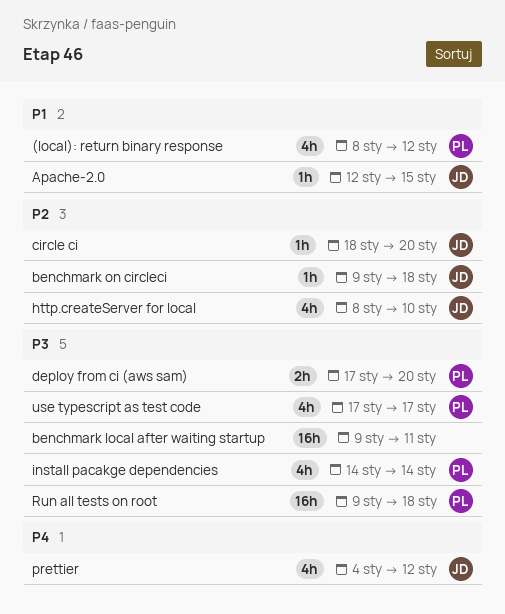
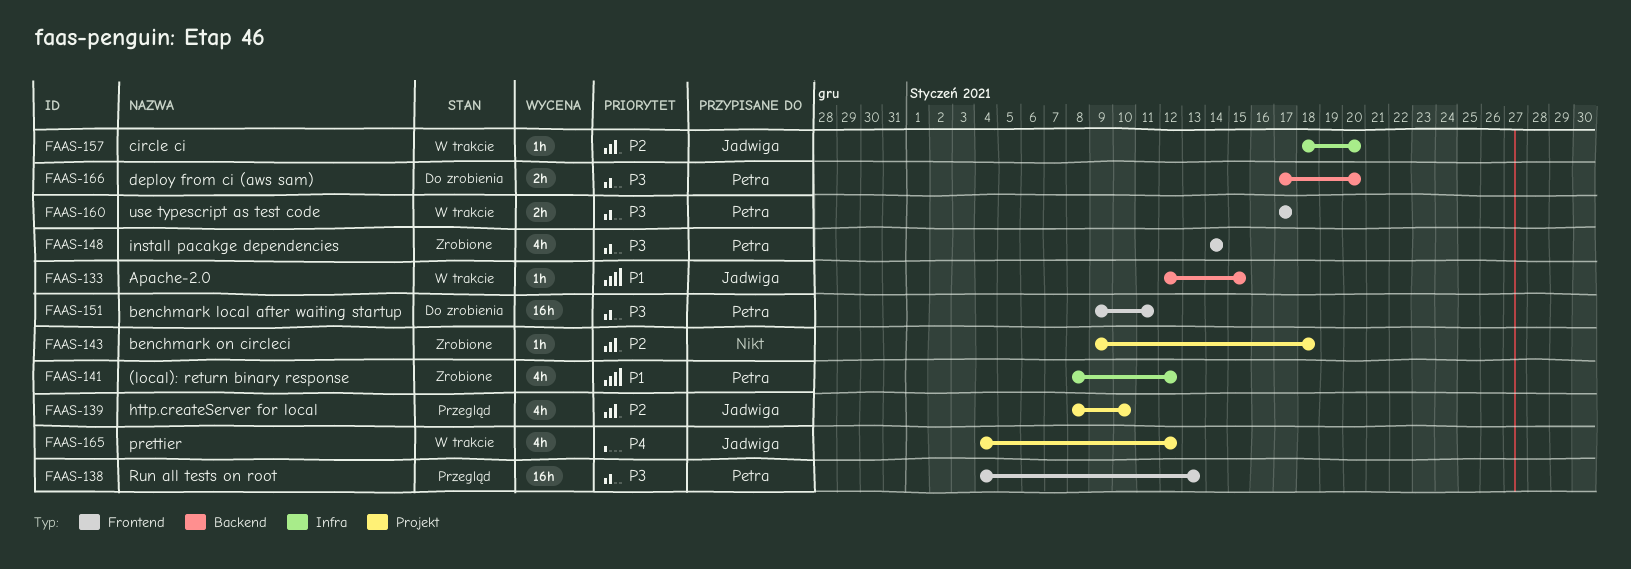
benchmark local after waiting startup, owner: none -> Petra
benchmark on circleci, owner: Jadwiga -> none
Run all tests on root, start: Jan 9 -> Jan 4
Run all tests on root, due: Jan 18 -> Jan 13
use typescript as test code, estimate: 4h -> 2h

